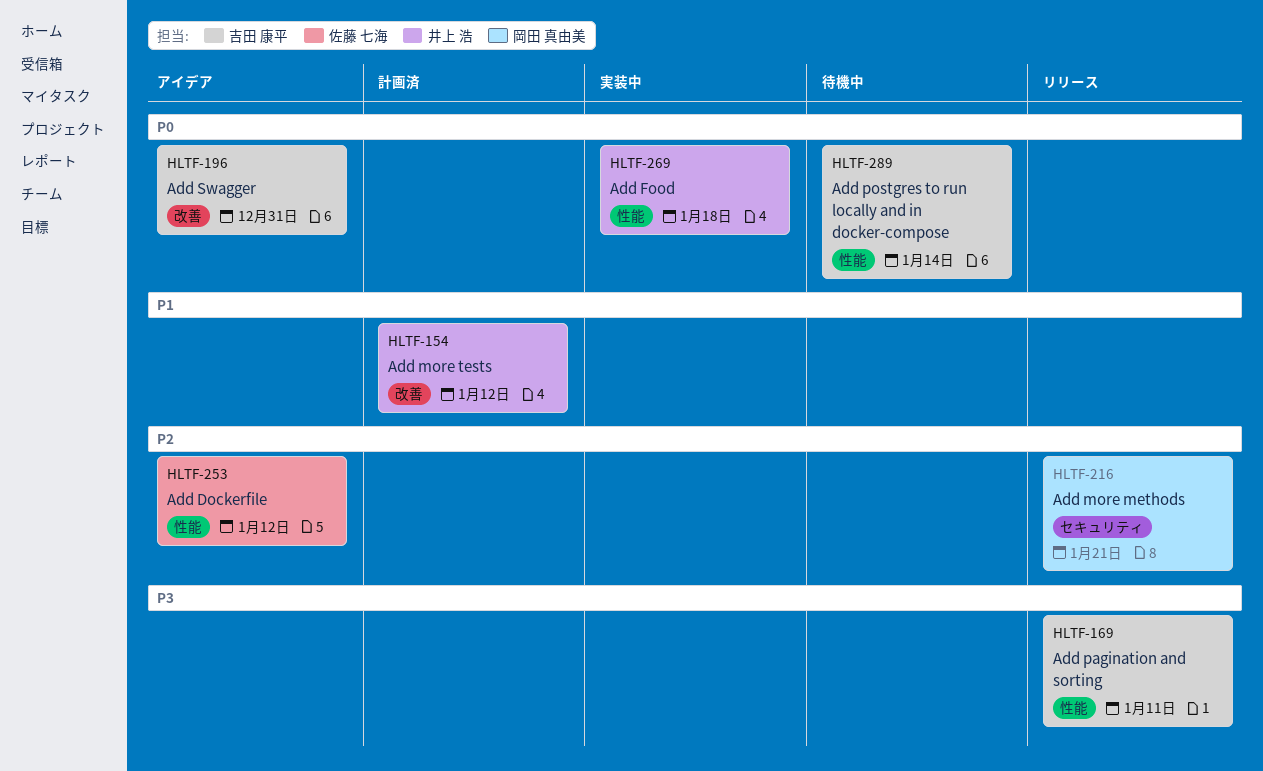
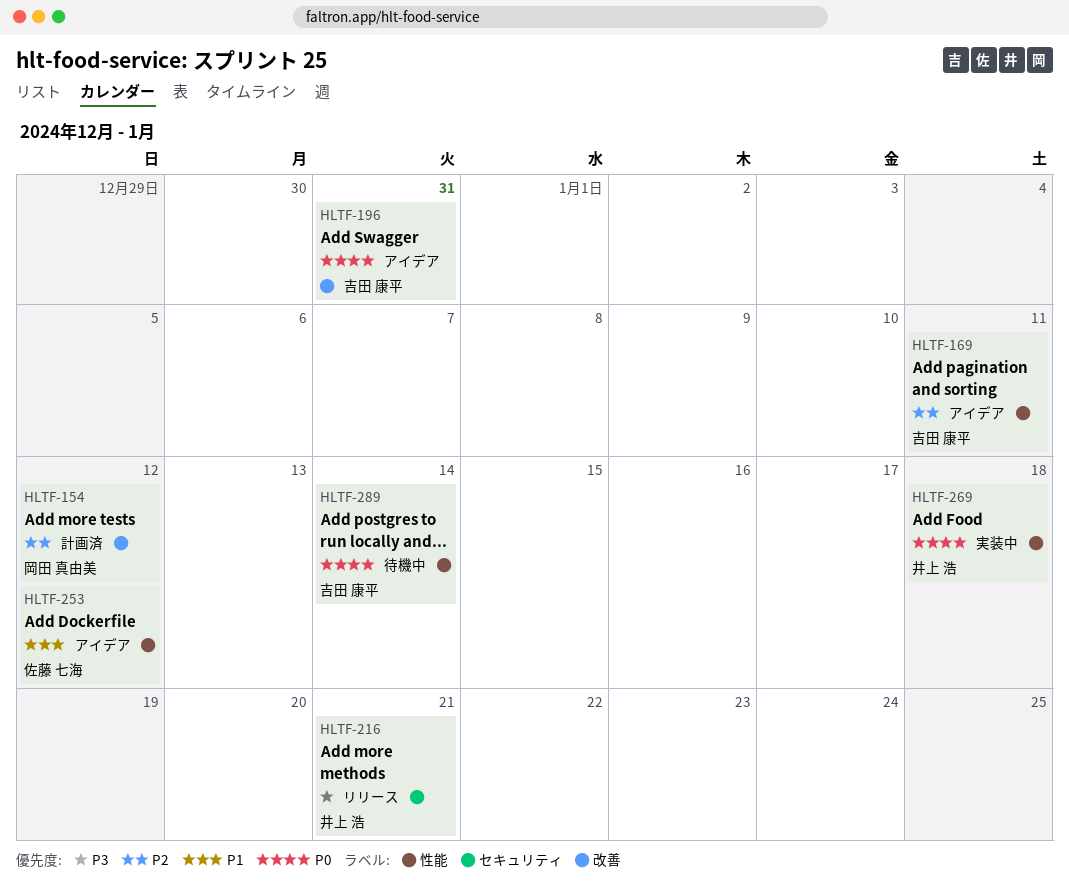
HLTF-154, owner: 井上 浩 -> 岡田 真由美
HLTF-154, priority: P1 -> P2
HLTF-169, status: リリース -> アイデア
HLTF-169, priority: P3 -> P2
HLTF-216, owner: 岡田 真由美 -> 井上 浩
HLTF-216, priority: P2 -> P3
HLTF-253, priority: P2 -> P1

